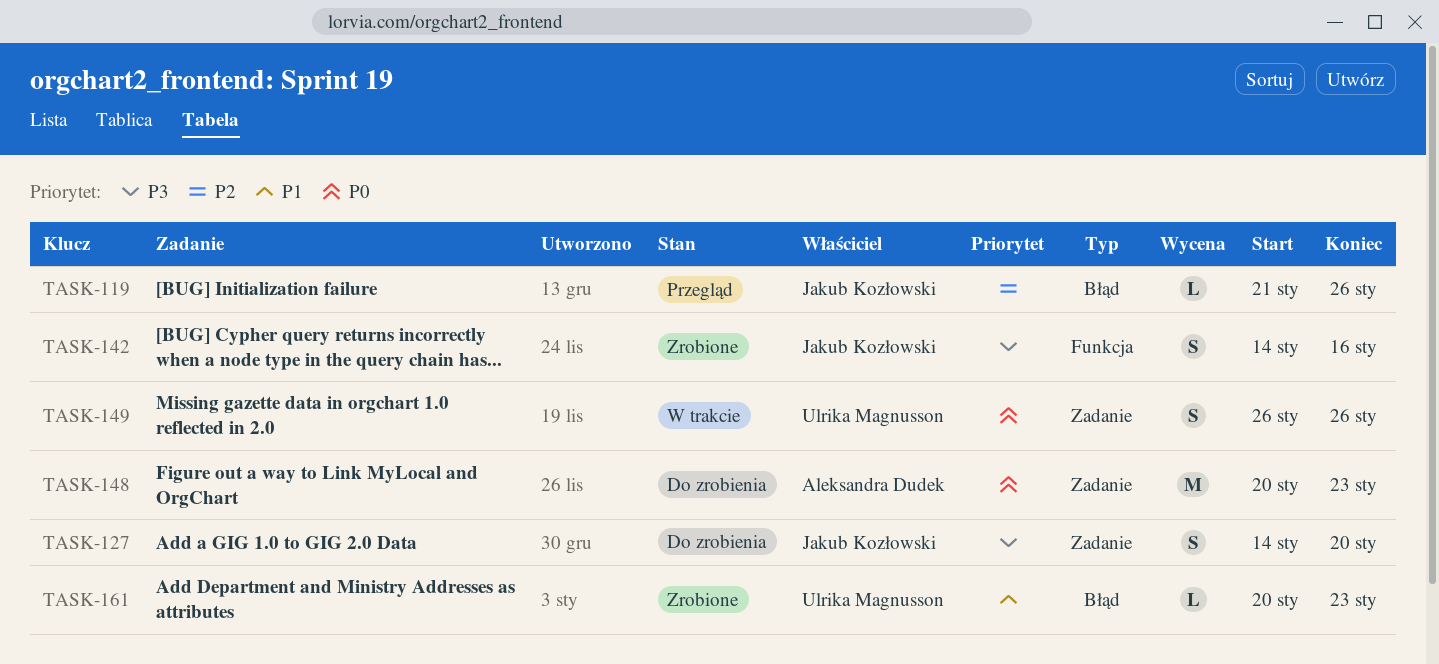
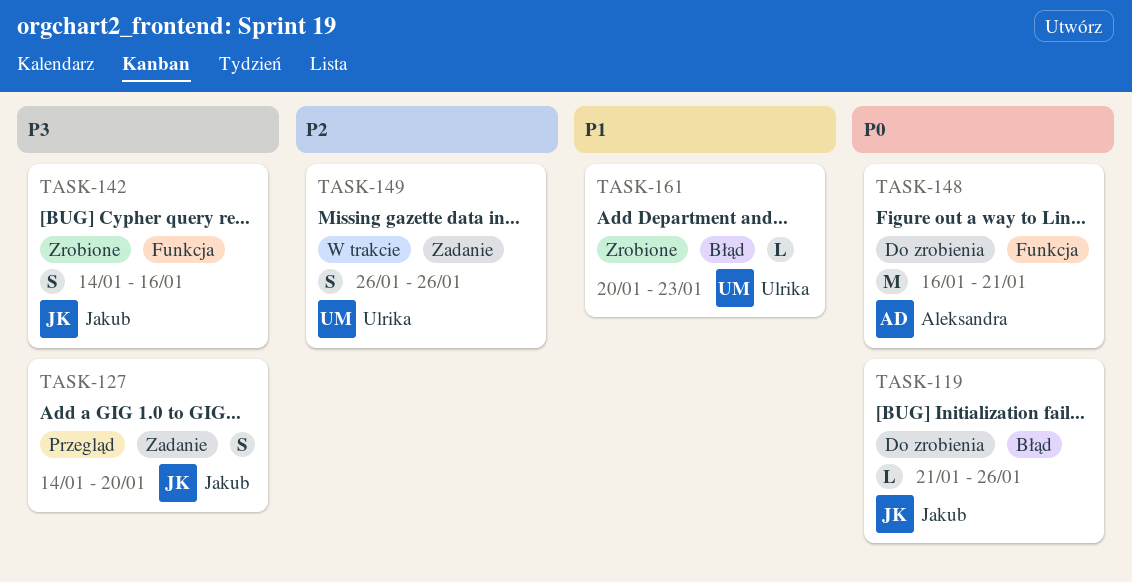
TASK-119, status: Przegląd -> Do zrobienia
TASK-119, priority: P2 -> P0
TASK-127, status: Do zrobienia -> Przegląd
TASK-148, label: Zadanie -> Funkcja
TASK-148, start: Jan 20 -> Jan 16
TASK-148, due: Jan 23 -> Jan 21
TASK-149, priority: P0 -> P2

